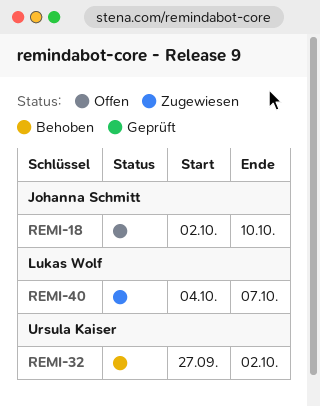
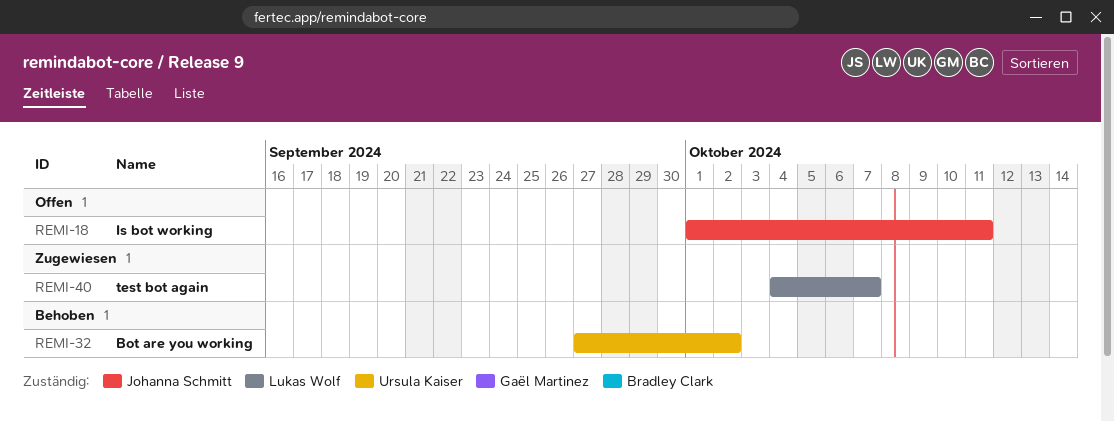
REMI-18, start: Oct 2 -> Oct 1
REMI-18, due: Oct 10 -> Oct 11

